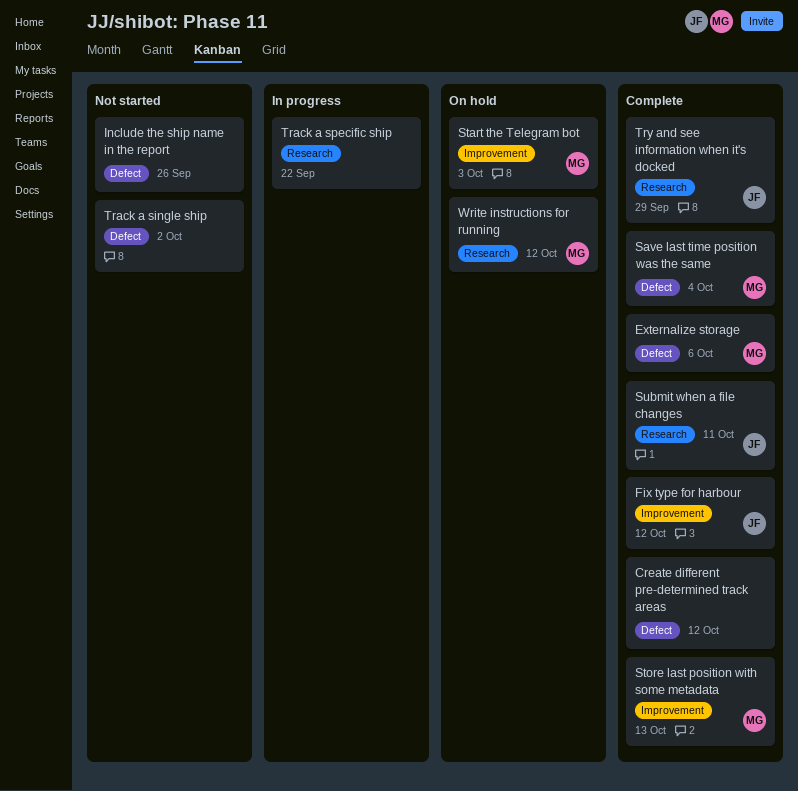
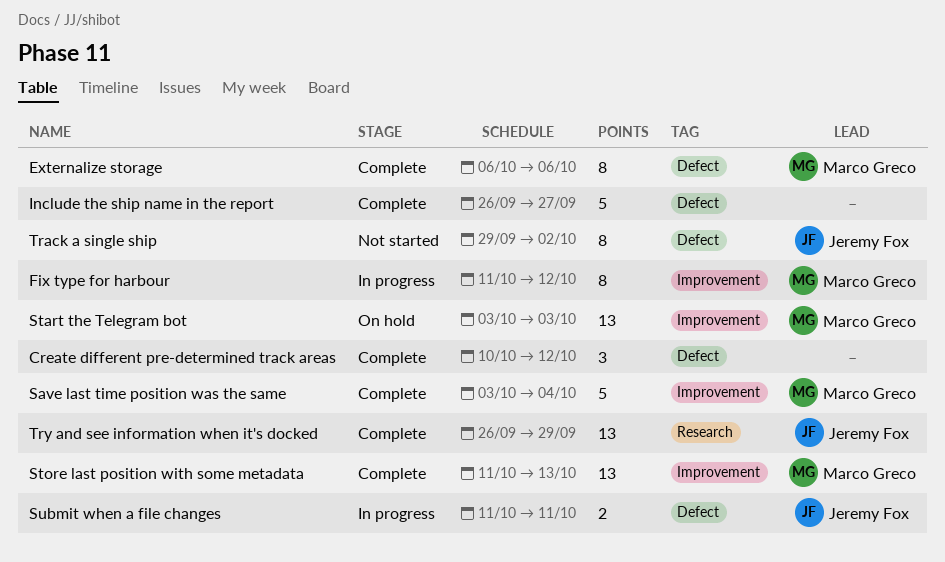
Fix type for harbour, status: Complete -> In progress
Fix type for harbour, owner: Jeremy Fox -> Marco Greco
Include the ship name in the report, status: Not started -> Complete
Include the ship name in the report, due: Sep 26 -> Sep 27
Save last time position was the same, label: Defect -> Improvement
Submit when a file changes, status: Complete -> In progress
Submit when a file changes, label: Research -> Defect
Track a single ship, owner: none -> Jeremy Fox
Track a specific ship: present -> none
Write instructions for running: present -> none

